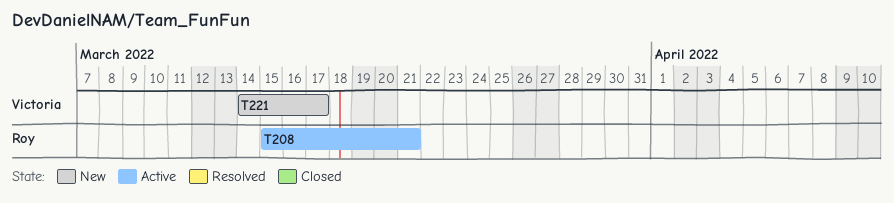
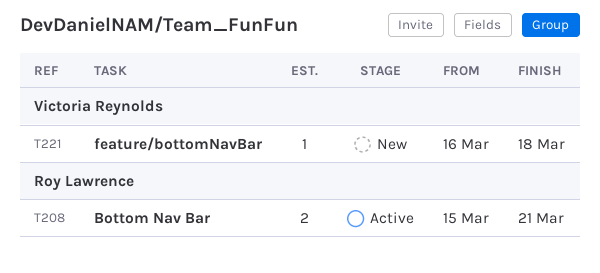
T221, start: Mar 14 -> Mar 16
T221, due: Mar 17 -> Mar 18

